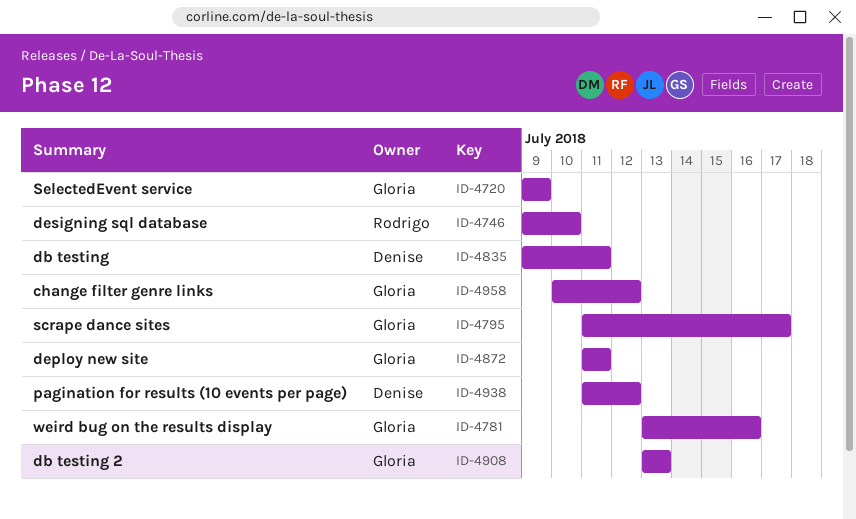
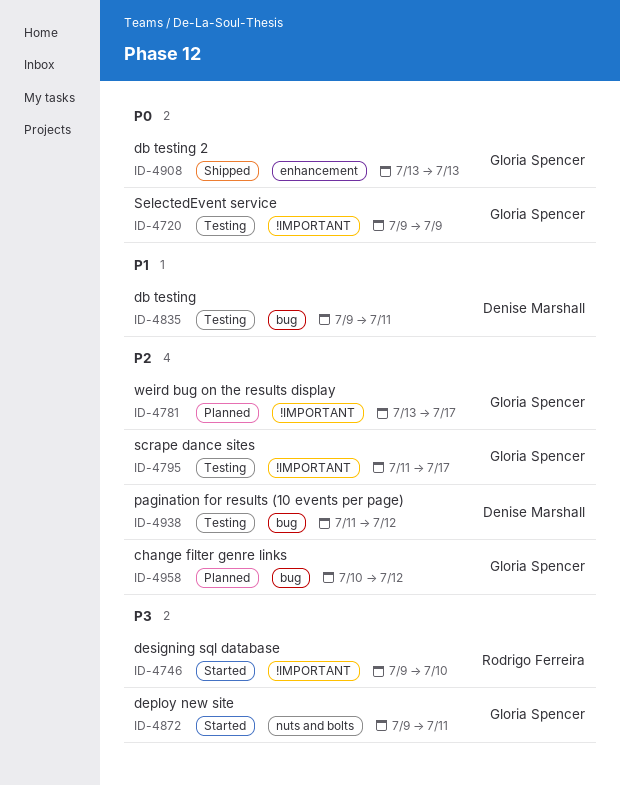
ID-4781, due: Jul 16 -> Jul 17
ID-4872, start: Jul 11 -> Jul 9

